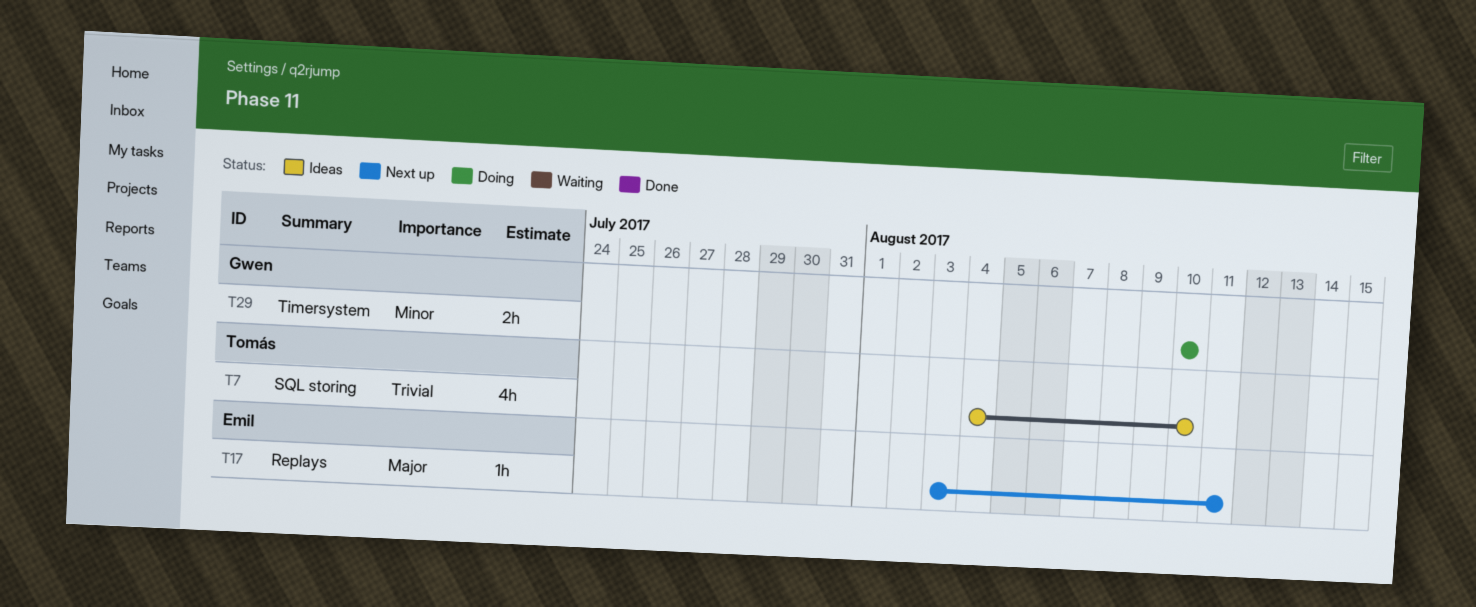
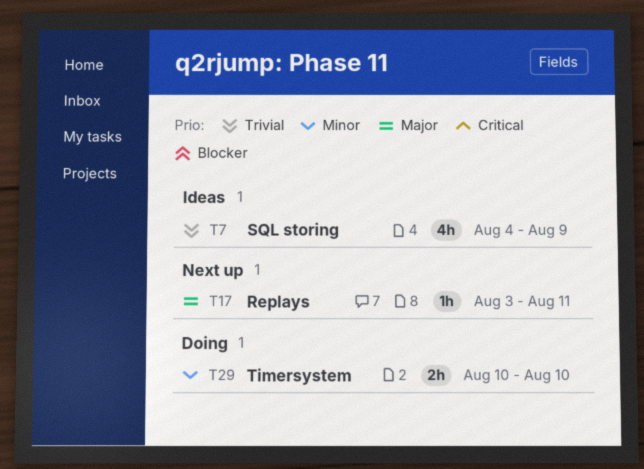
T7, due: Aug 10 -> Aug 9

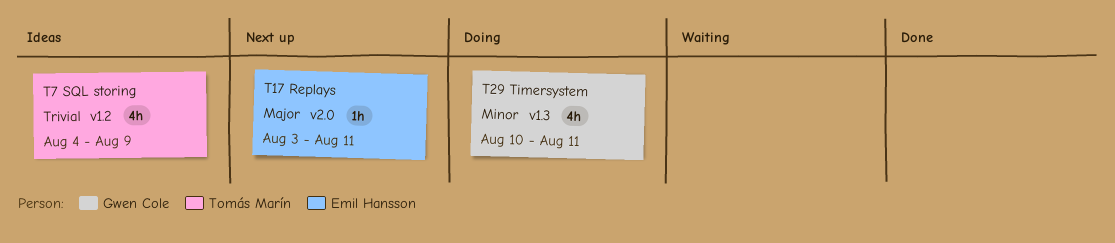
T29, estimate: 2h -> 4h
T29, due: Aug 10 -> Aug 11

